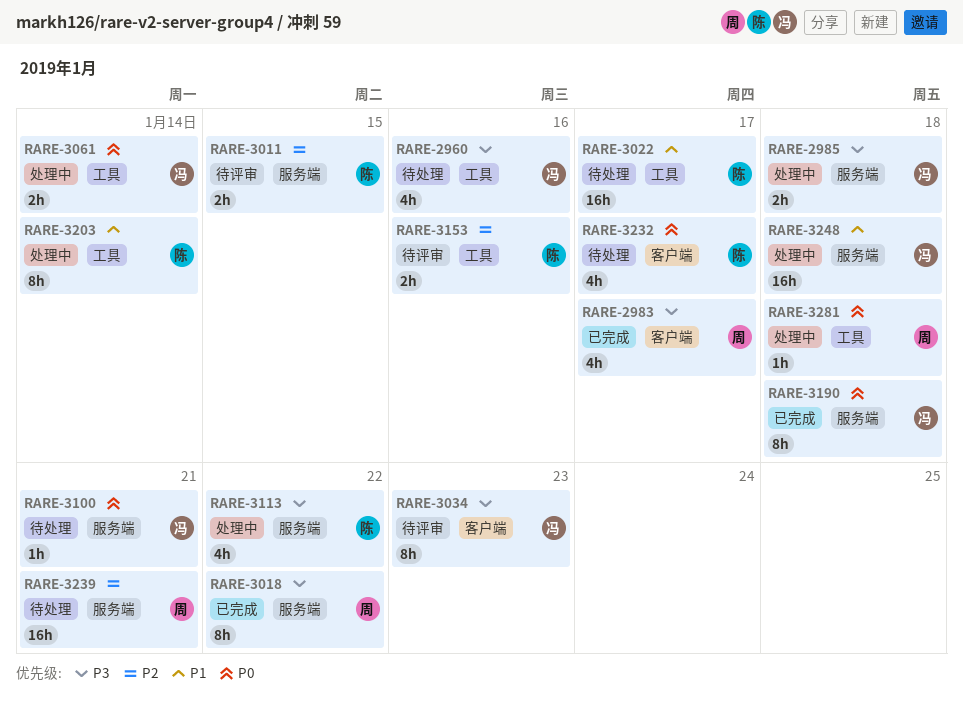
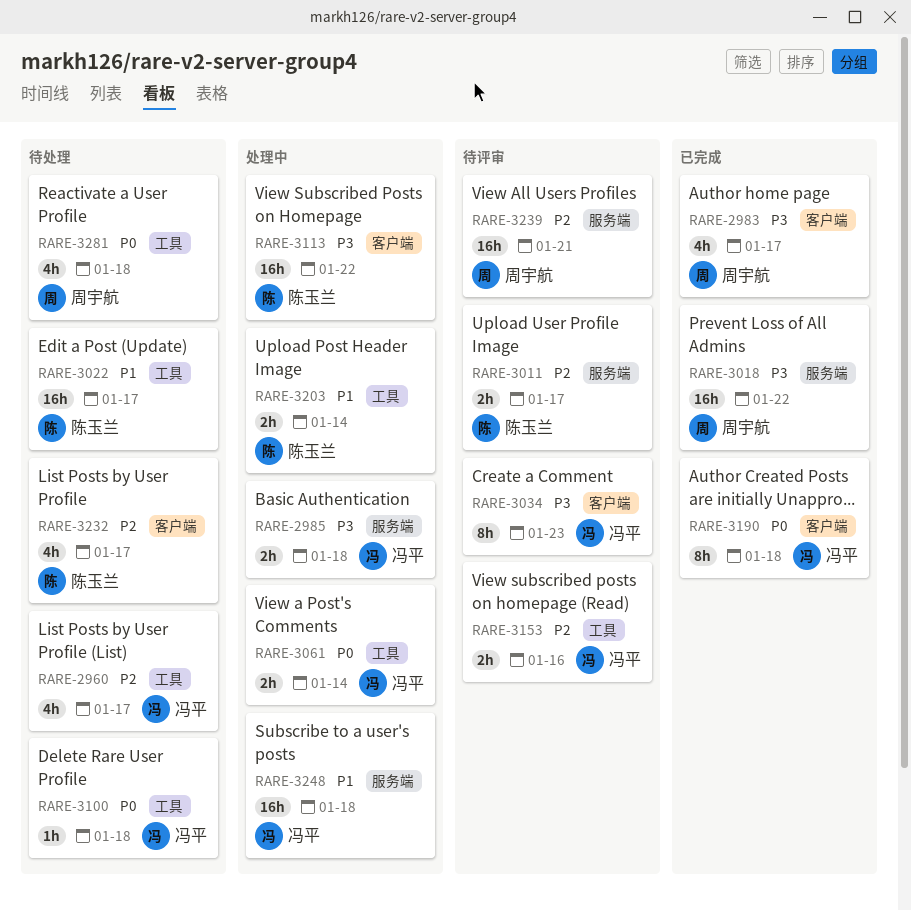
RARE-2960, priority: P3 -> P2
RARE-2960, due: Jan 16 -> Jan 17
RARE-3011, due: Jan 15 -> Jan 17
RARE-3018, estimate: 8h -> 16h
RARE-3100, label: 服务端 -> 工具
RARE-3100, due: Jan 21 -> Jan 18
RARE-3113, label: 服务端 -> 客户端
RARE-3113, estimate: 4h -> 16h
RARE-3153, owner: 陈玉兰 -> 冯平
RARE-3190, label: 服务端 -> 客户端
RARE-3203, estimate: 8h -> 2h
RARE-3232, priority: P0 -> P2
RARE-3239, status: 待处理 -> 待评审
RARE-3281, status: 处理中 -> 待处理
RARE-3281, estimate: 1h -> 4h

